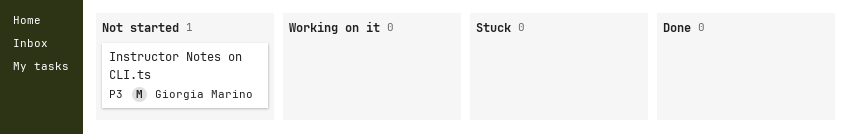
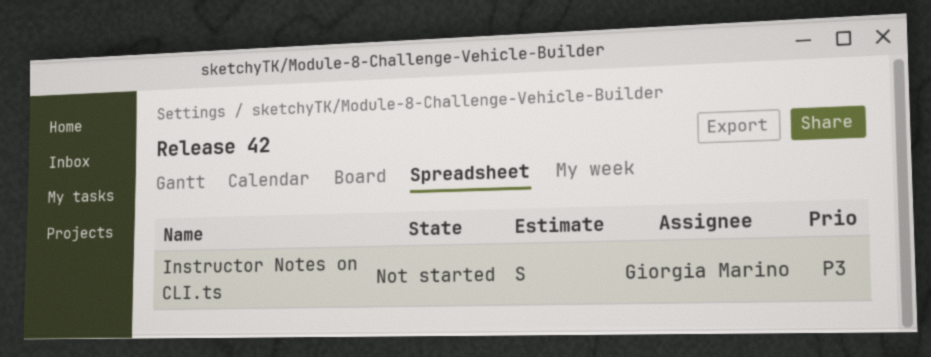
Instructor Notes on CLI.ts, estimate: M -> S

